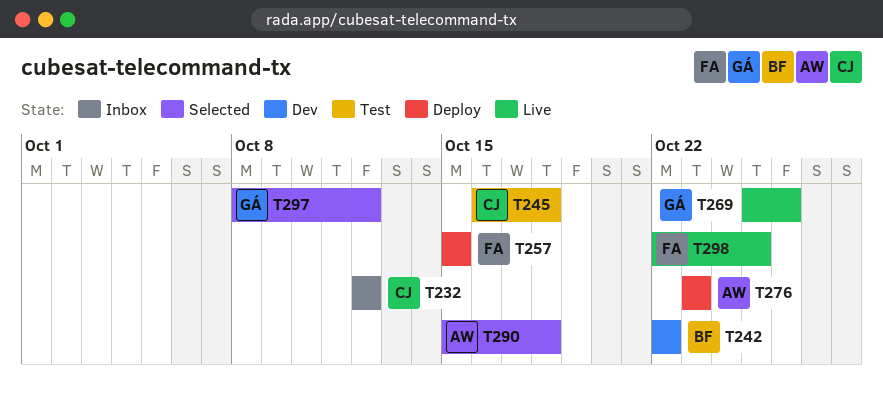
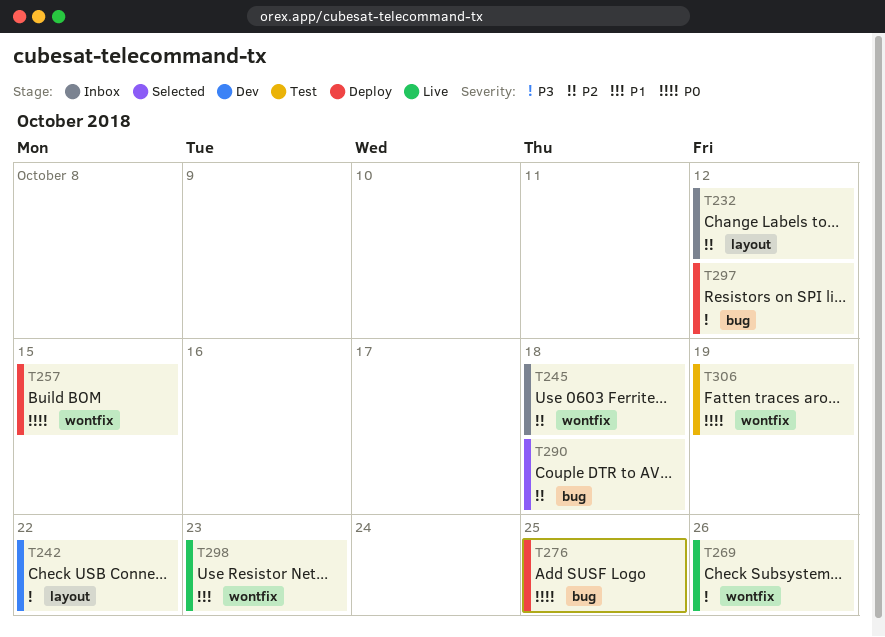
T245, status: Test -> Inbox
T276, due: Oct 23 -> Oct 25
T297, status: Selected -> Deploy
T298, due: Oct 25 -> Oct 23
T306: none -> present

